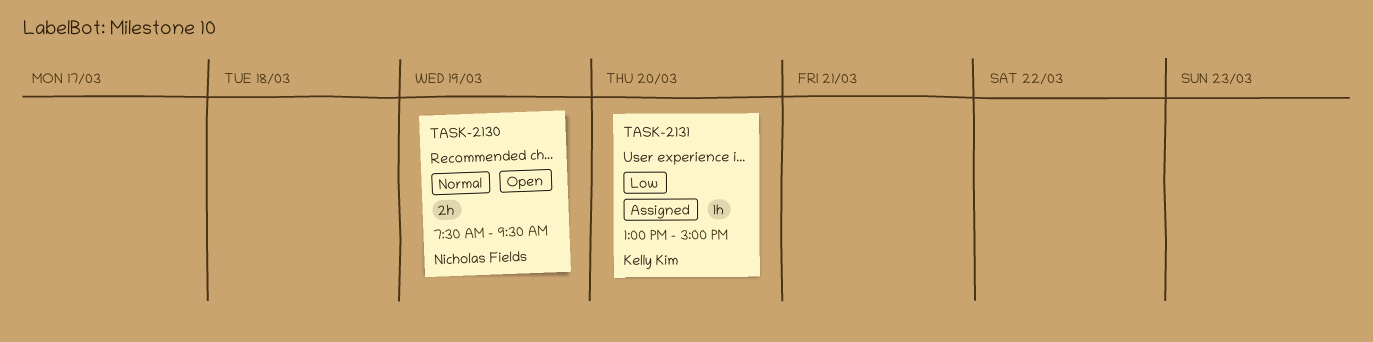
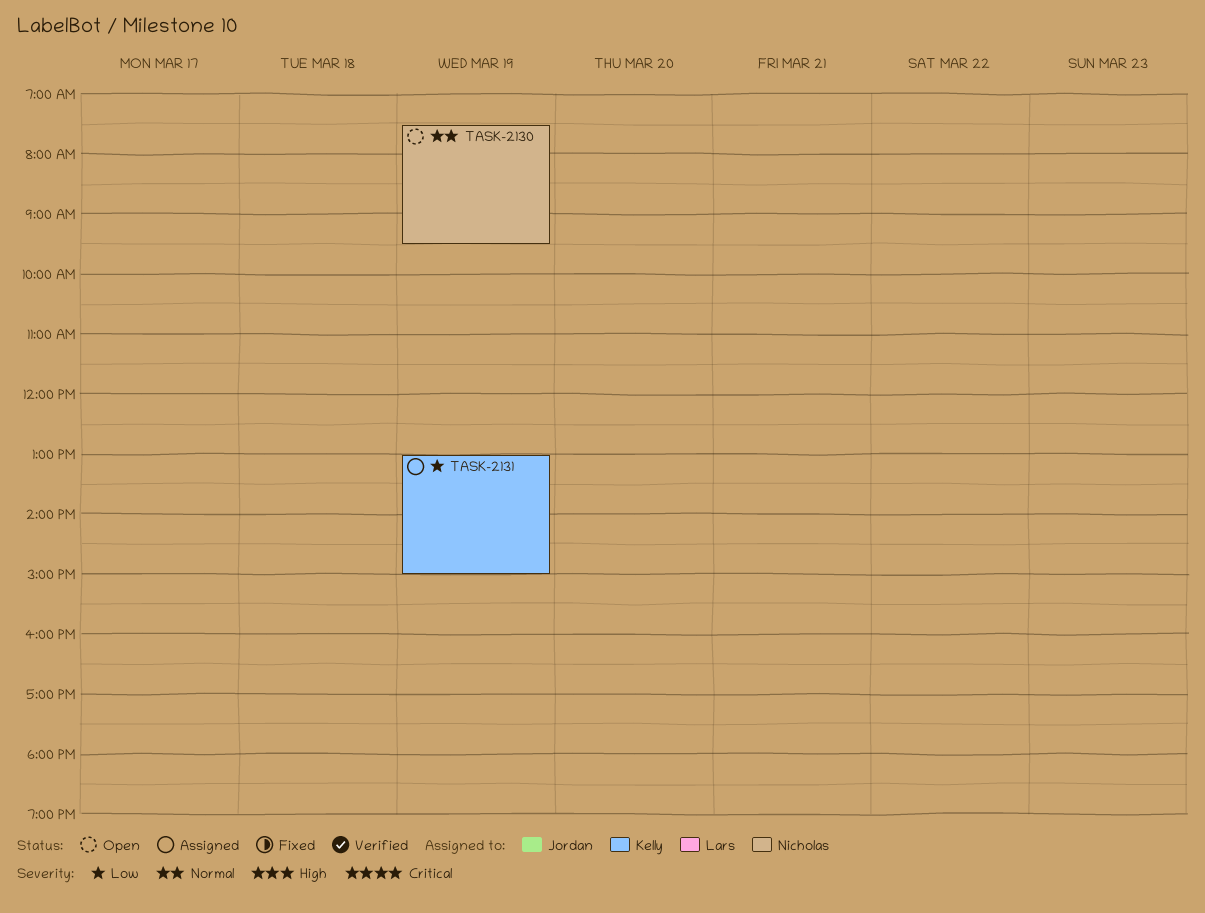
TASK-2131, day: Mar 20 -> Mar 19

